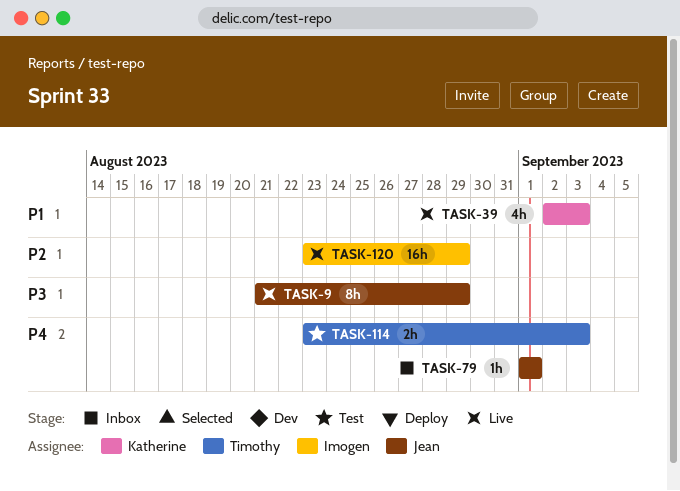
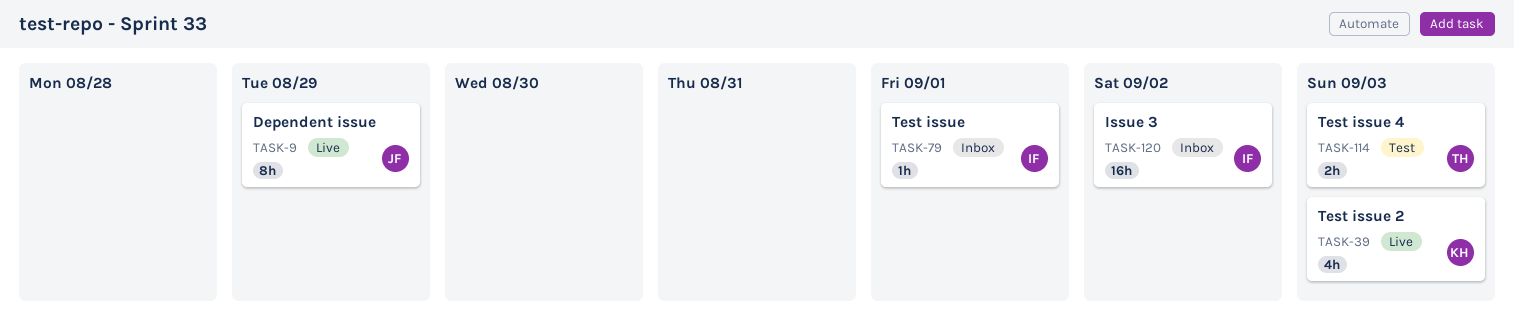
TASK-79, owner: Jean -> Imogen
TASK-120, status: Live -> Inbox
TASK-120, due: Aug 29 -> Sep 2

